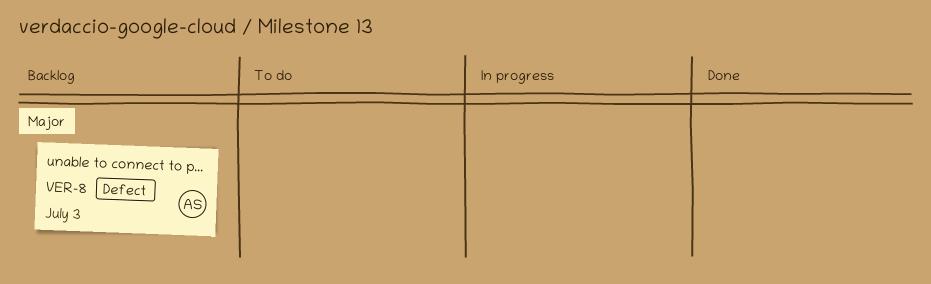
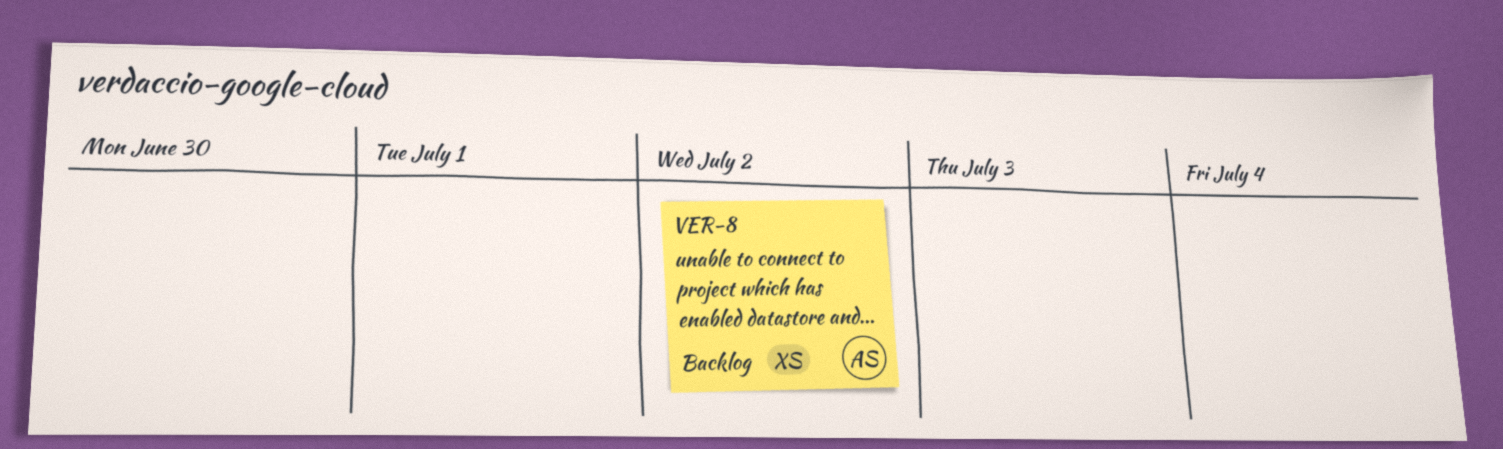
VER-8, due: Jul 3 -> Jul 2

